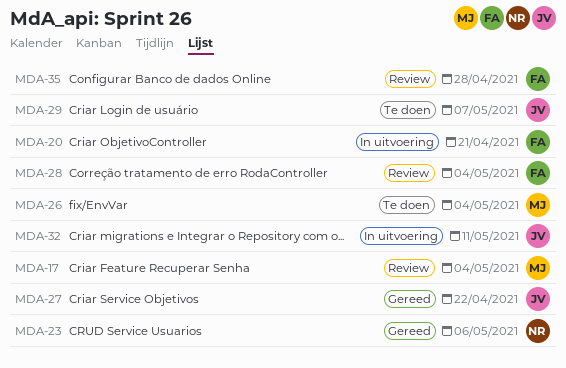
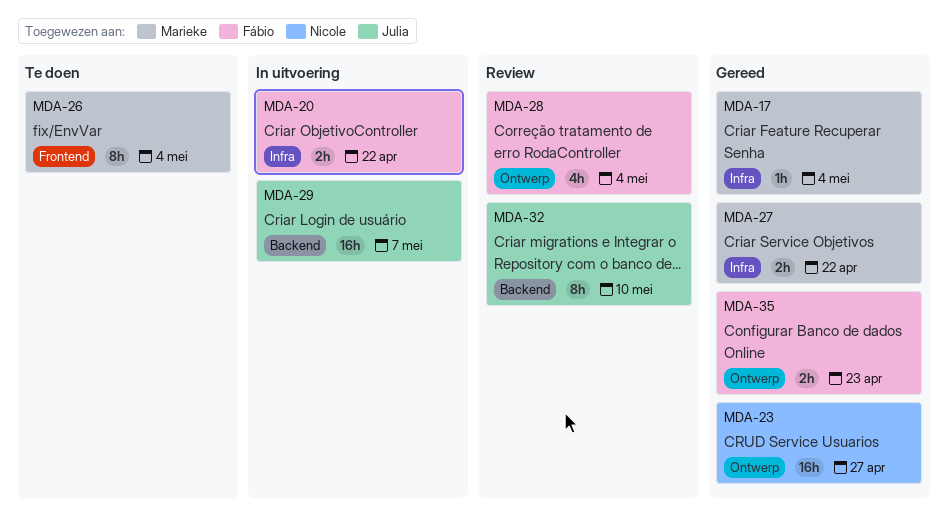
MDA-17, status: Review -> Gereed
MDA-20, due: Apr 21 -> Apr 22
MDA-23, due: May 6 -> Apr 27
MDA-27, owner: Julia -> Marieke
MDA-29, status: Te doen -> In uitvoering
MDA-32, status: In uitvoering -> Review
MDA-32, due: May 11 -> May 10
MDA-35, status: Review -> Gereed
MDA-35, due: Apr 28 -> Apr 23

